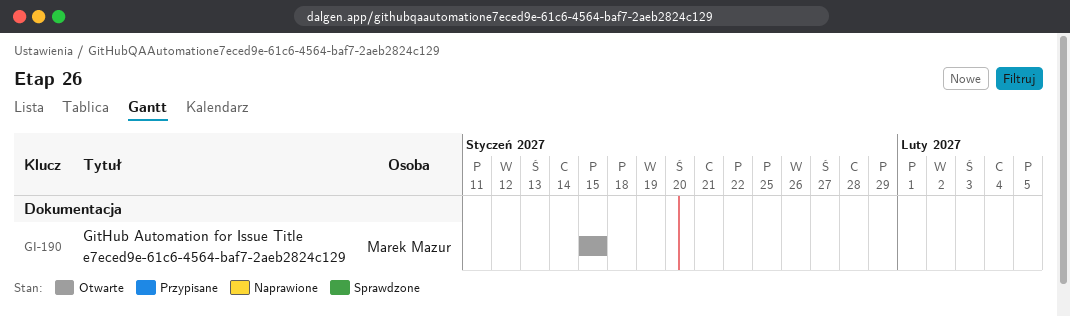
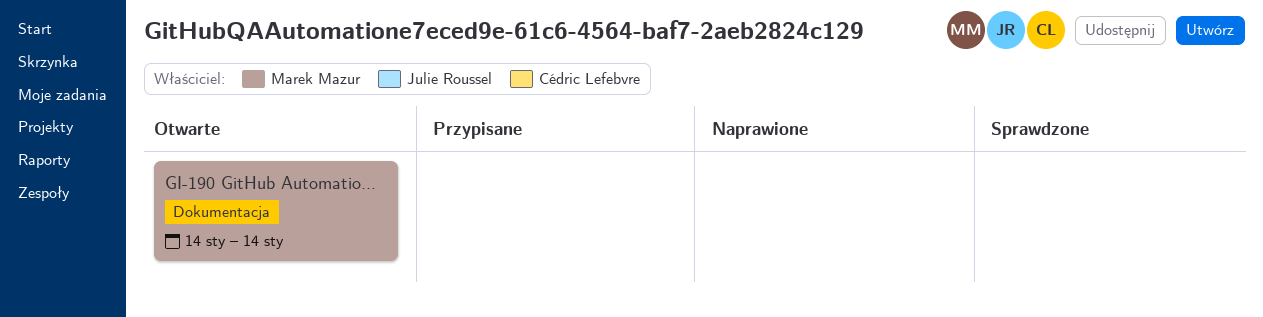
GI-190, start: Jan 15 -> Jan 14
GI-190, due: Jan 15 -> Jan 14

